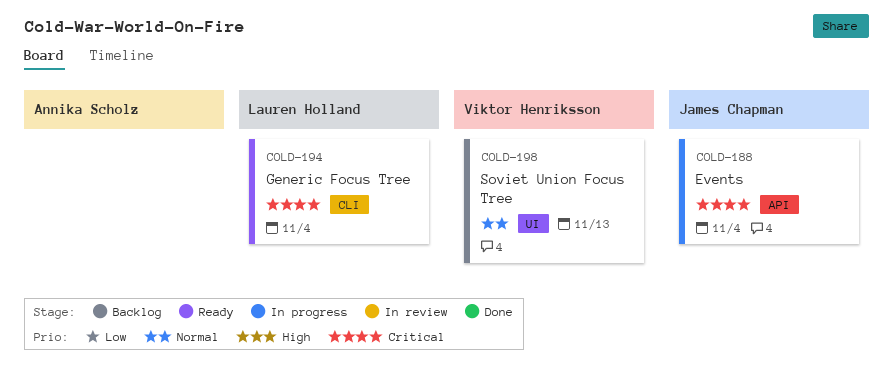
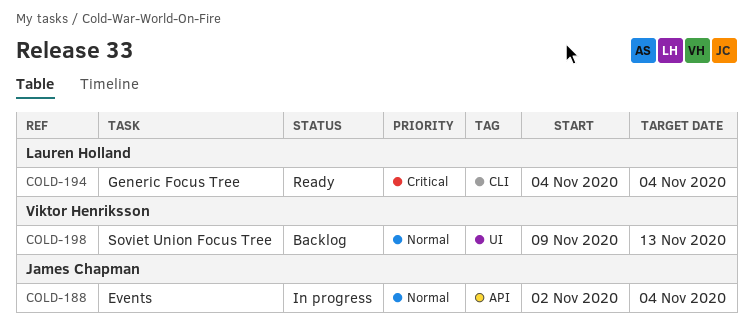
COLD-188, priority: Critical -> Normal

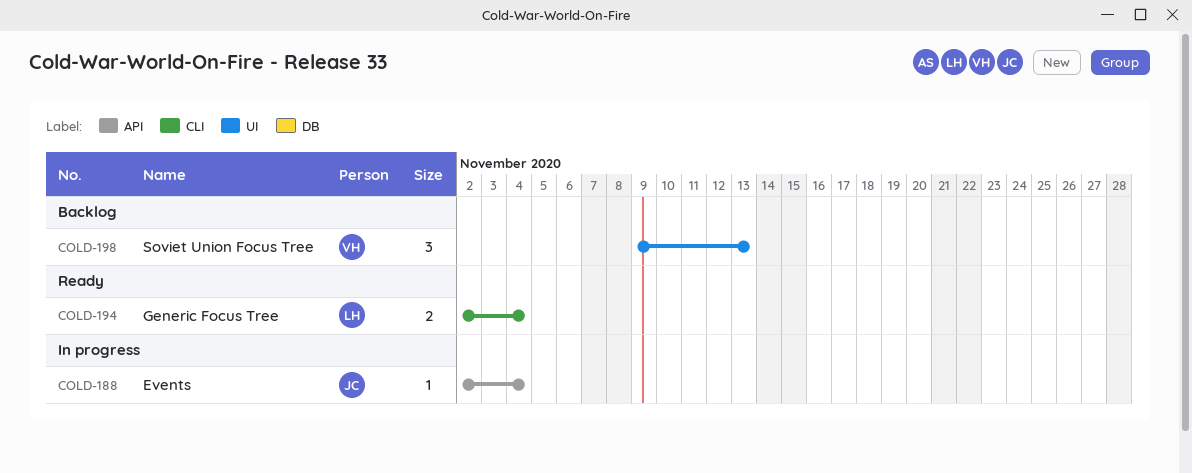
COLD-194, start: Nov 4 -> Nov 2

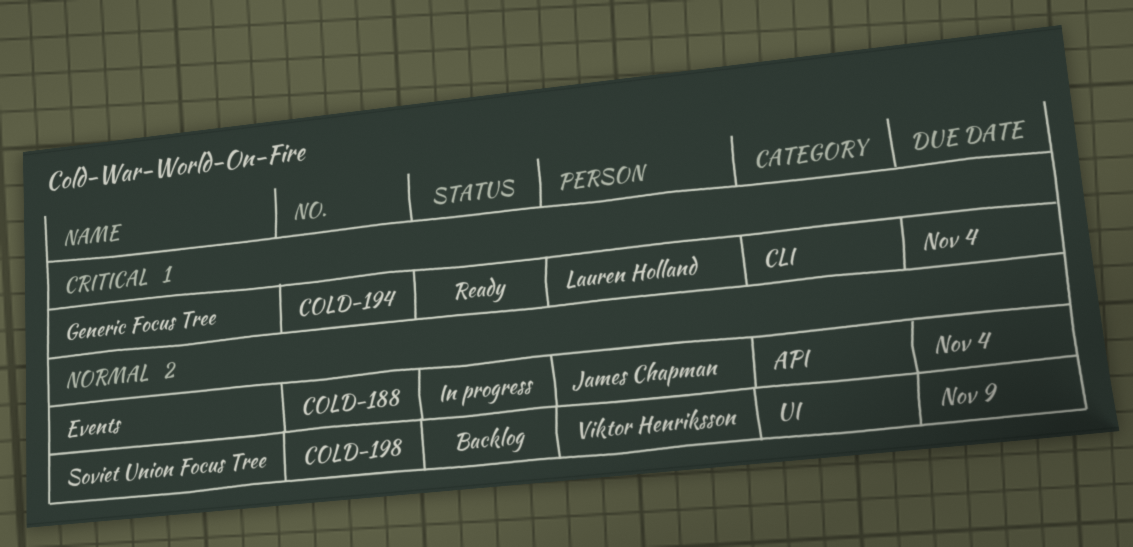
COLD-198, due: Nov 13 -> Nov 9

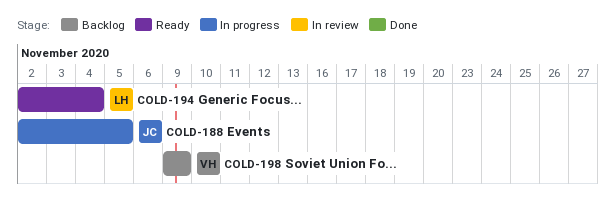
COLD-188, due: Nov 4 -> Nov 5

